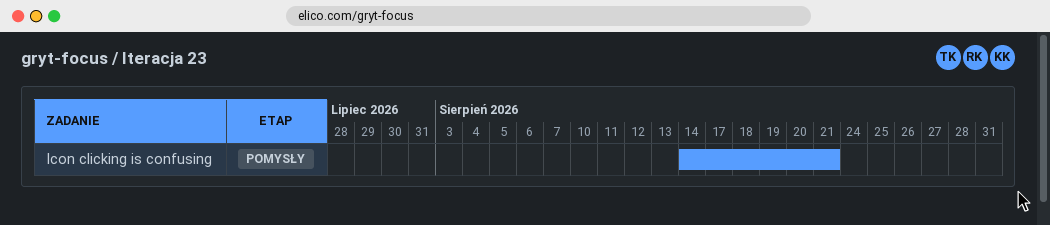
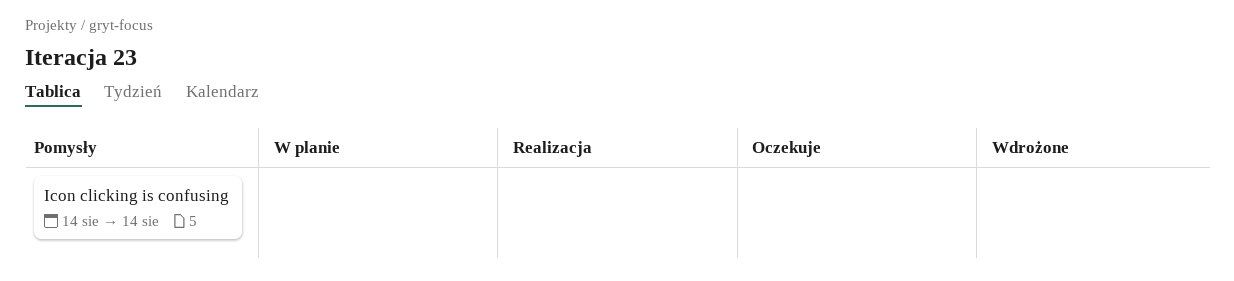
Icon clicking is confusing, due: Aug 21 -> Aug 14

